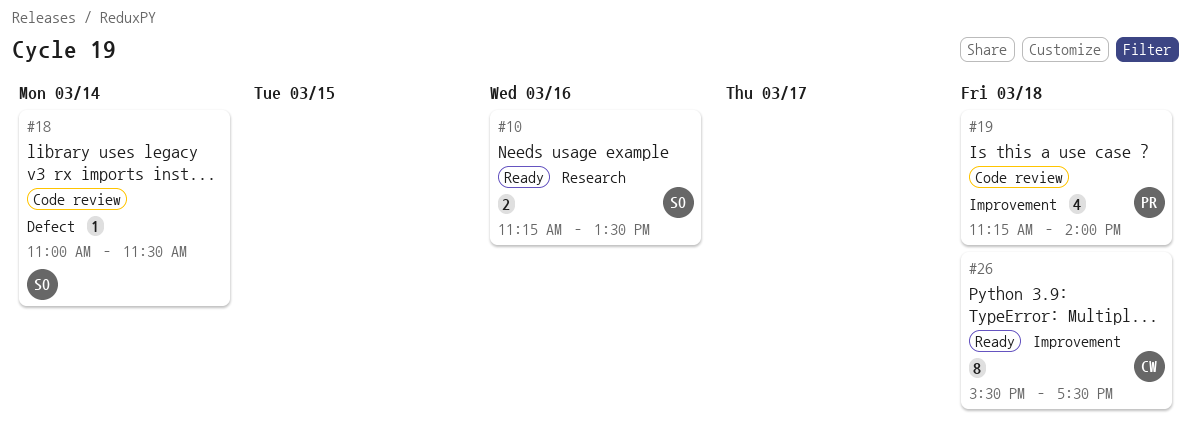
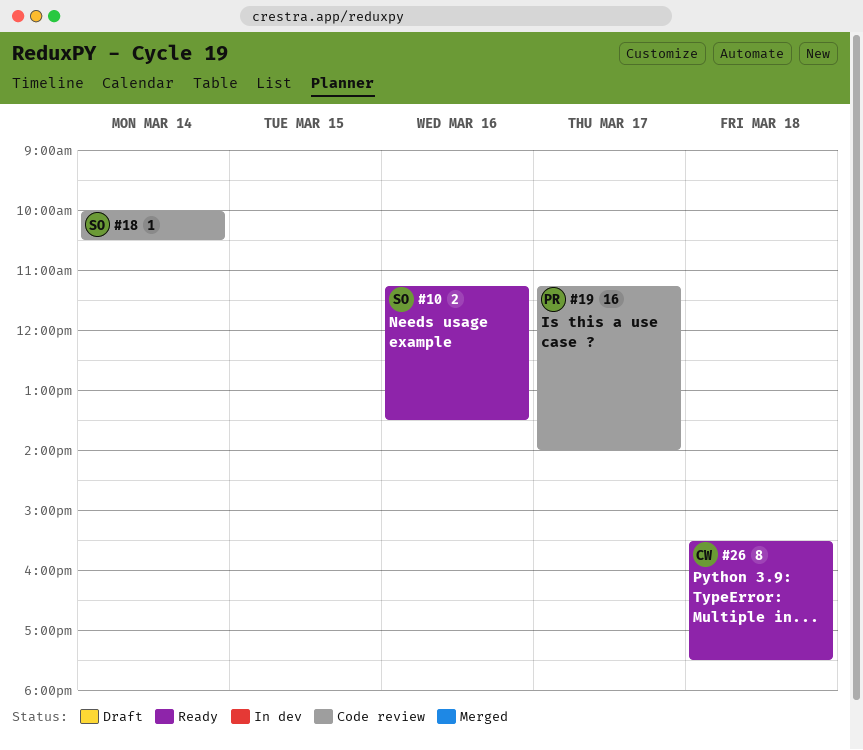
#18, begins: 11:00 -> 10:00
#18, ends: 11:30 -> 10:30
#19, estimate: 4 -> 16
#19, day: Mar 18 -> Mar 17

